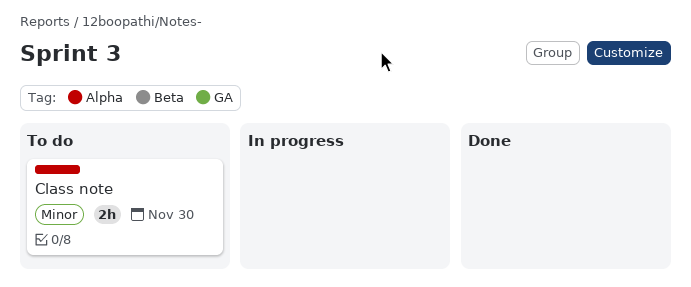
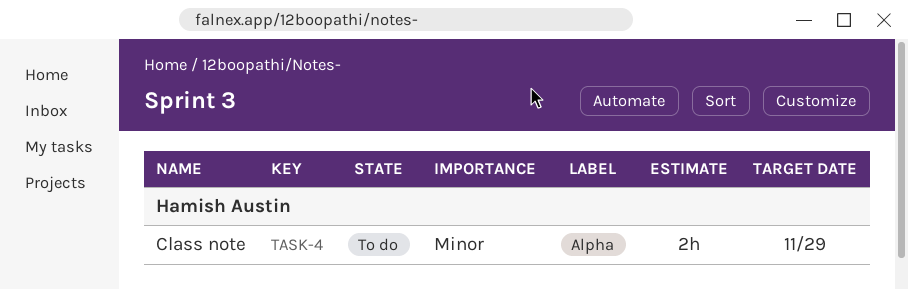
Class note, due: Nov 30 -> Nov 29

